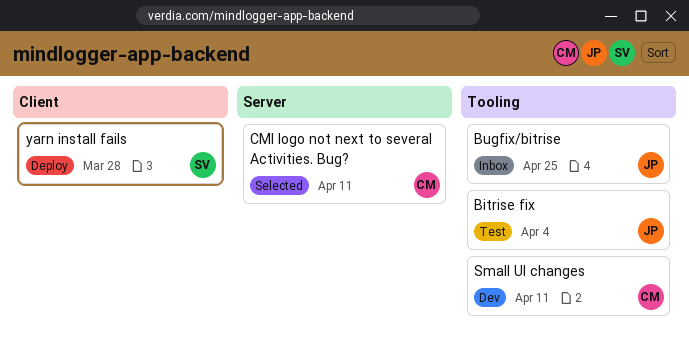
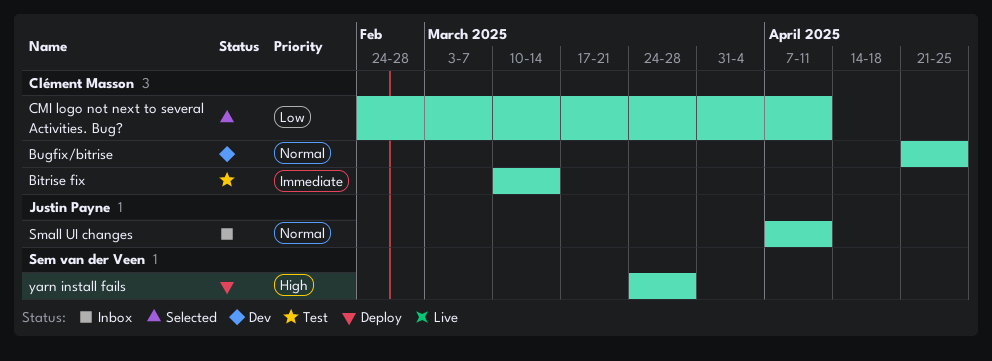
Bitrise fix, owner: Justin Payne -> Clément Masson
Bitrise fix, due: Apr 4 -> Mar 14
Bugfix/bitrise, status: Inbox -> Dev
Bugfix/bitrise, owner: Justin Payne -> Clément Masson
Small UI changes, status: Dev -> Inbox
Small UI changes, owner: Clément Masson -> Justin Payne

